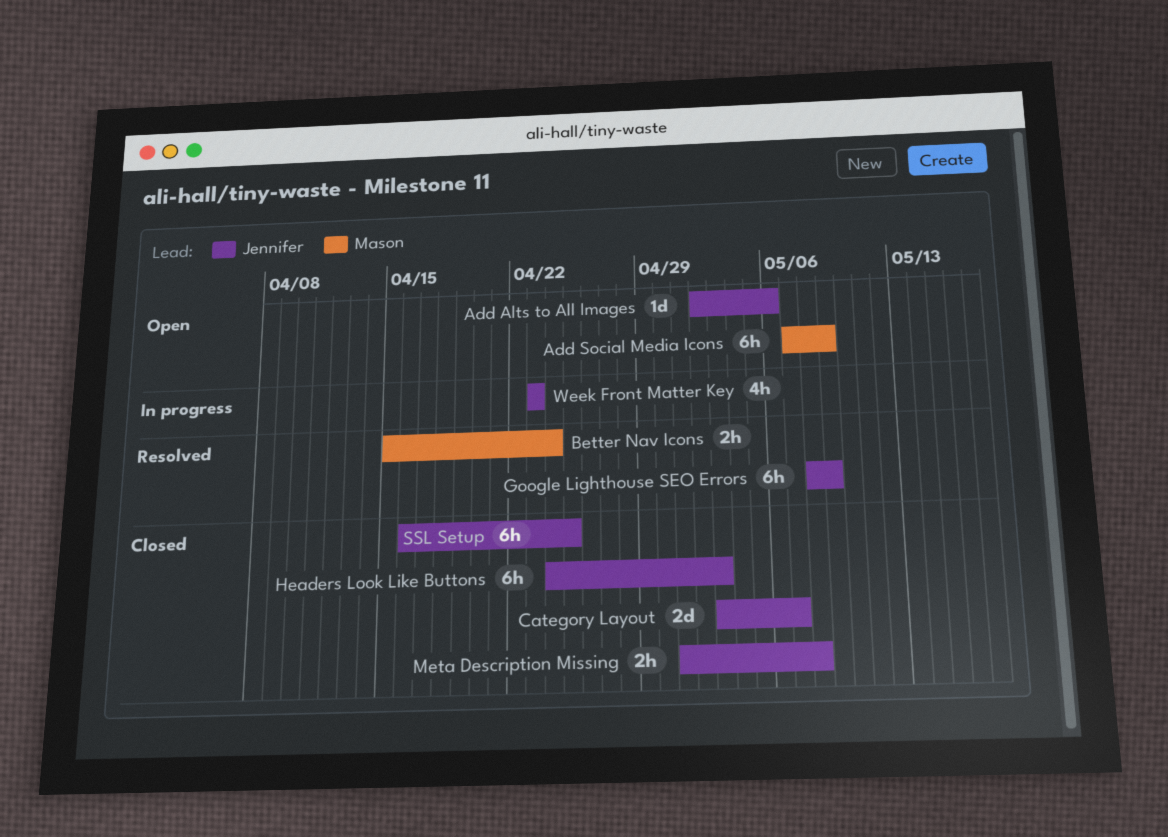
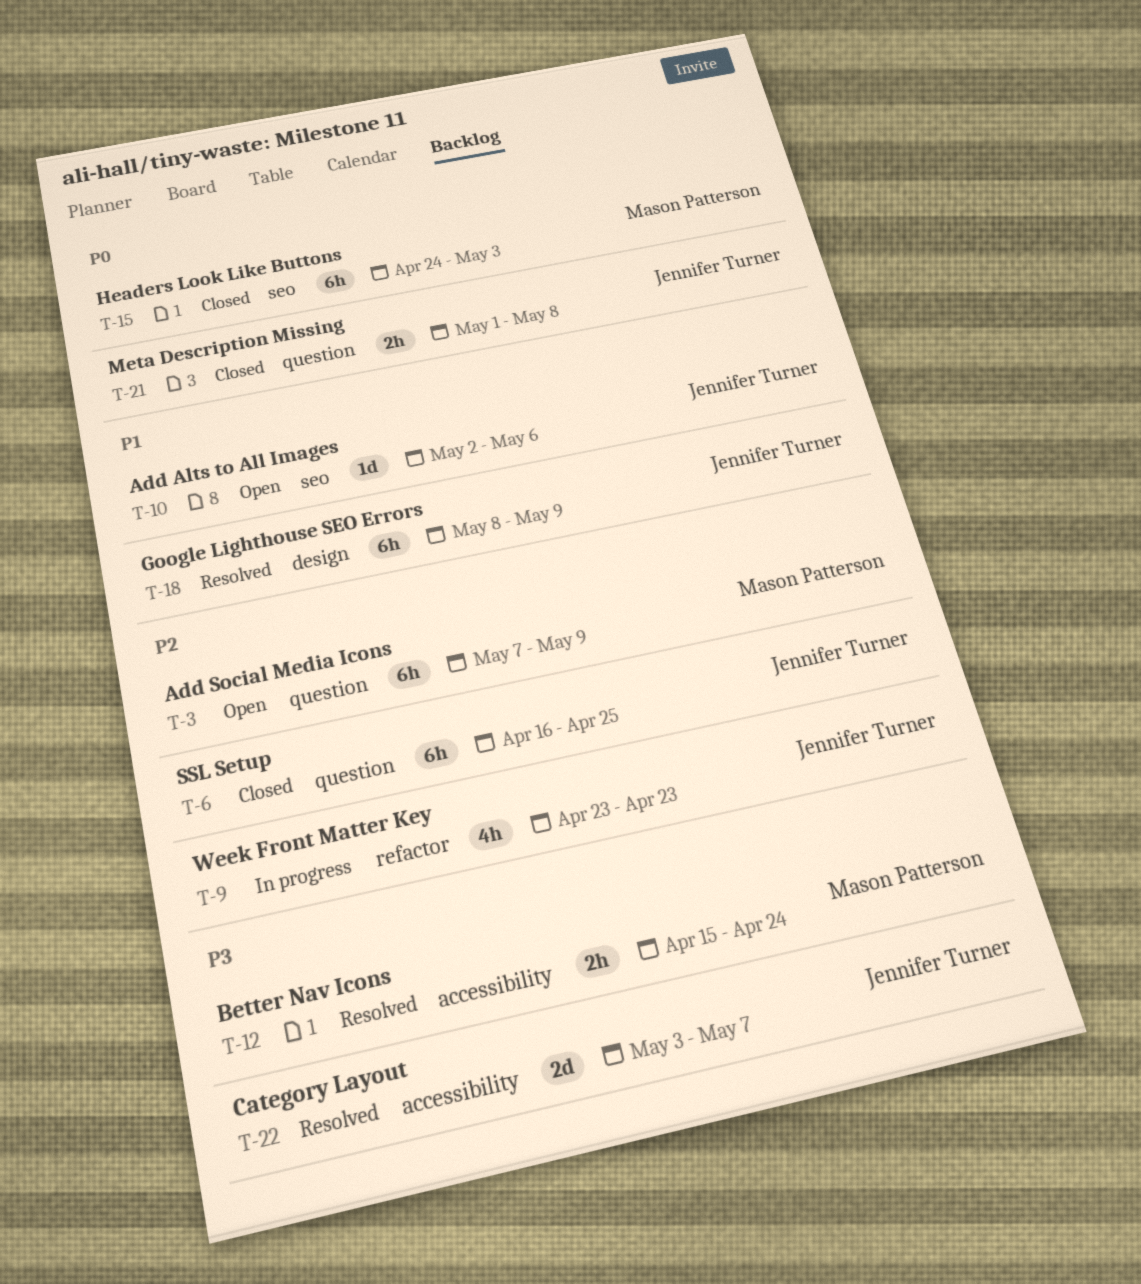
Category Layout, status: Closed -> Resolved
Headers Look Like Buttons, owner: Jennifer Turner -> Mason Patterson

